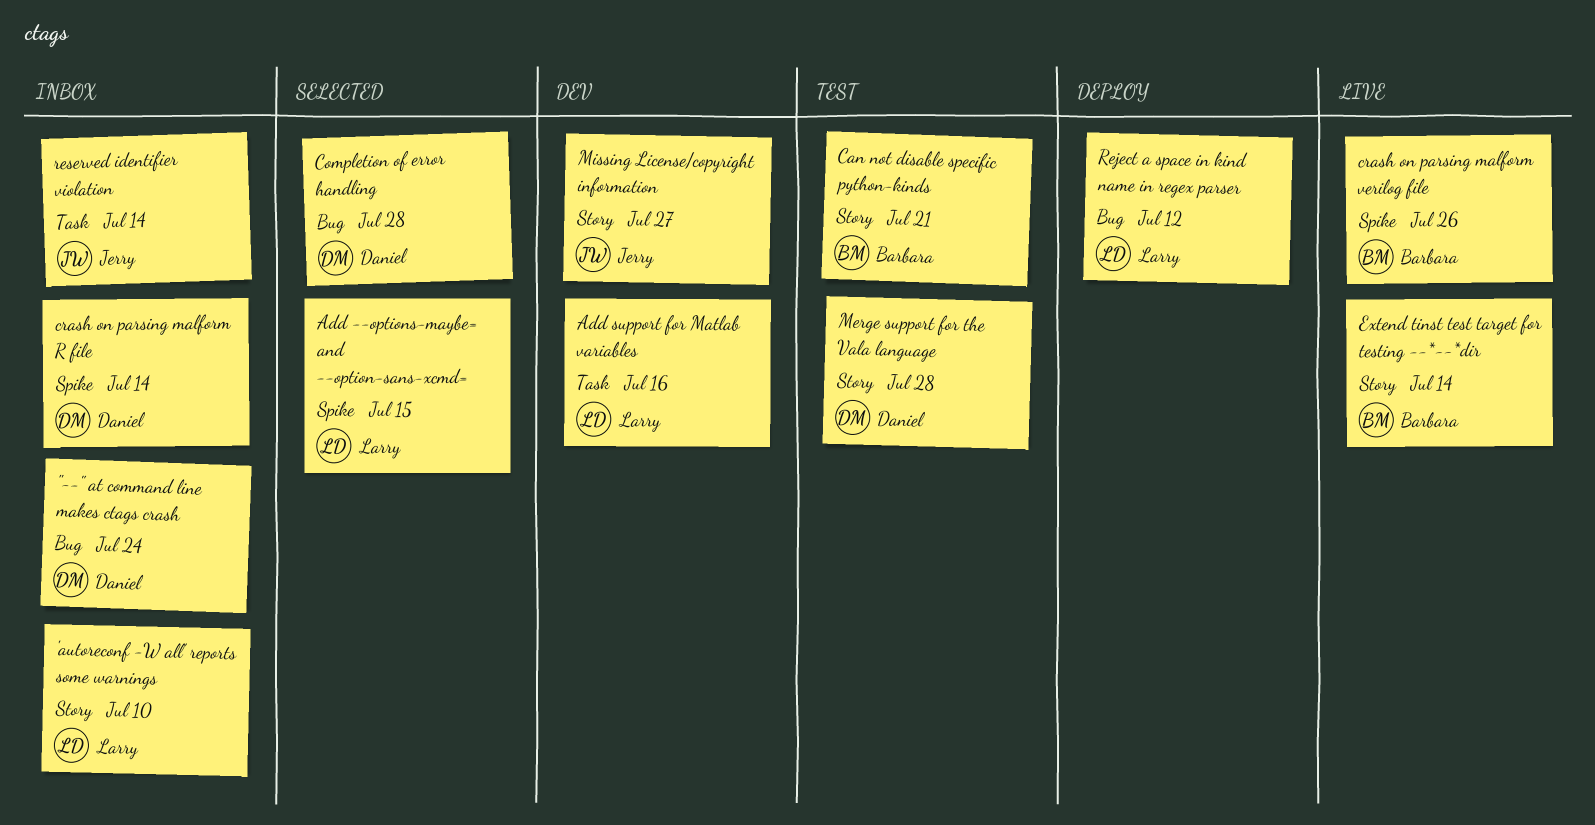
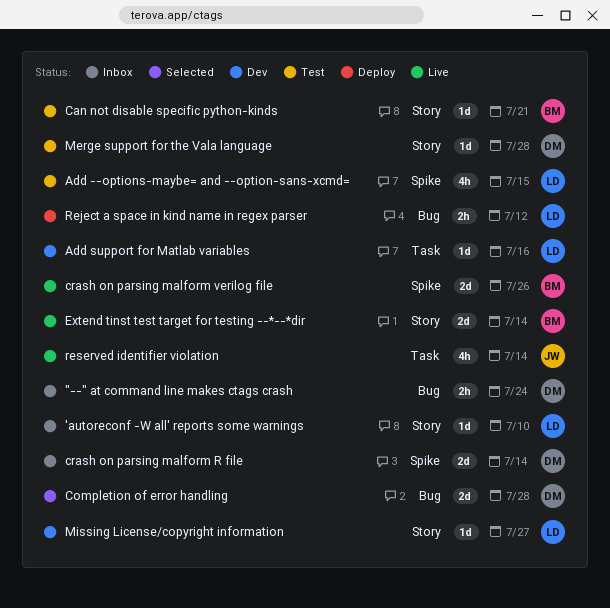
Add --options-maybe= and --option-sans-xcmd=, status: Selected -> Test
Missing License/copyright information, owner: Jerry -> Larry
reserved identifier violation, status: Inbox -> Live

